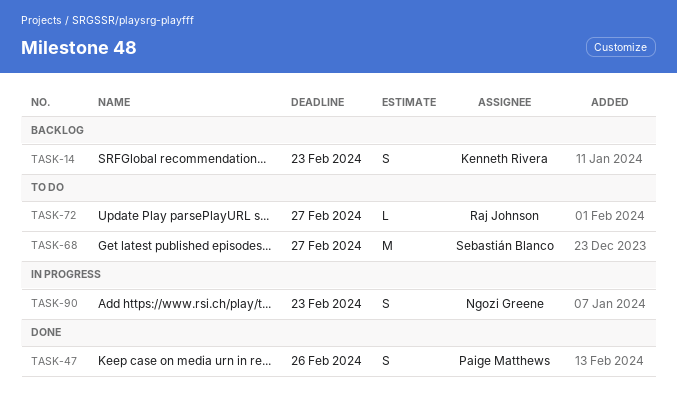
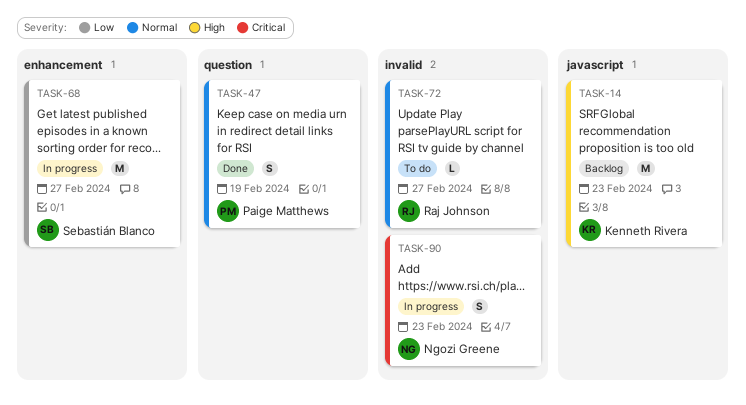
TASK-14, estimate: S -> M
TASK-47, due: Feb 26 -> Feb 19
TASK-68, status: To do -> In progress

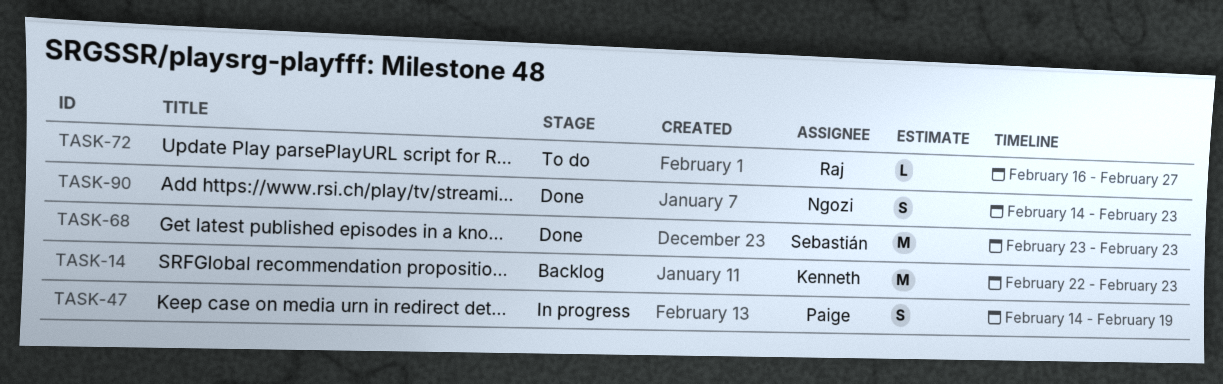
TASK-47, status: Done -> In progress
TASK-68, status: In progress -> Done
TASK-68, due: Feb 27 -> Feb 23
TASK-90, status: In progress -> Done

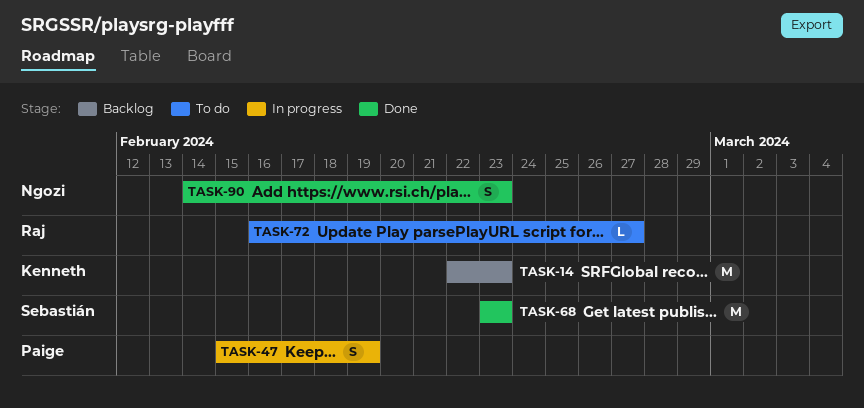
TASK-47, start: Feb 14 -> Feb 15

